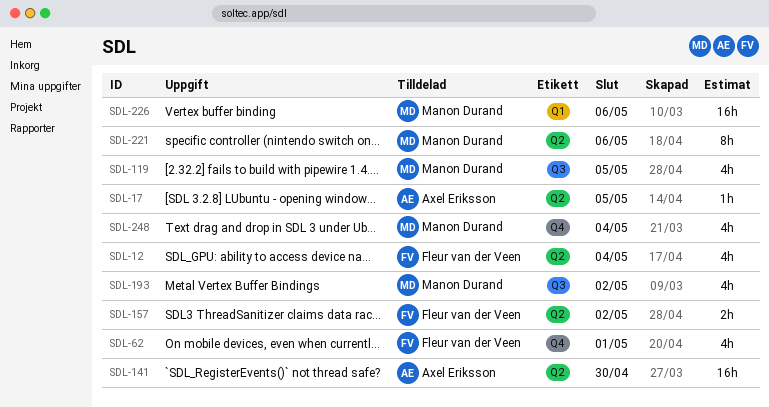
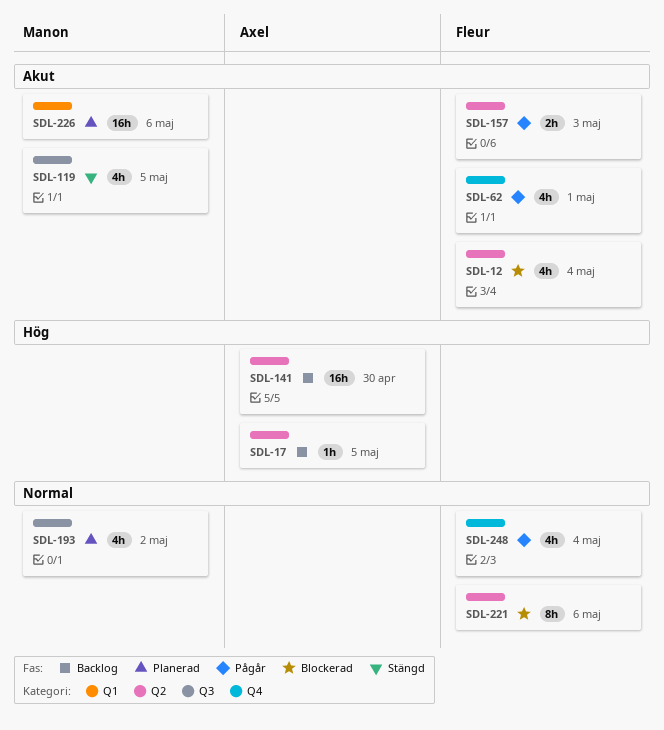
SDL-157, due: May 2 -> May 3
SDL-221, owner: Manon Durand -> Fleur van der Veen
SDL-248, owner: Manon Durand -> Fleur van der Veen

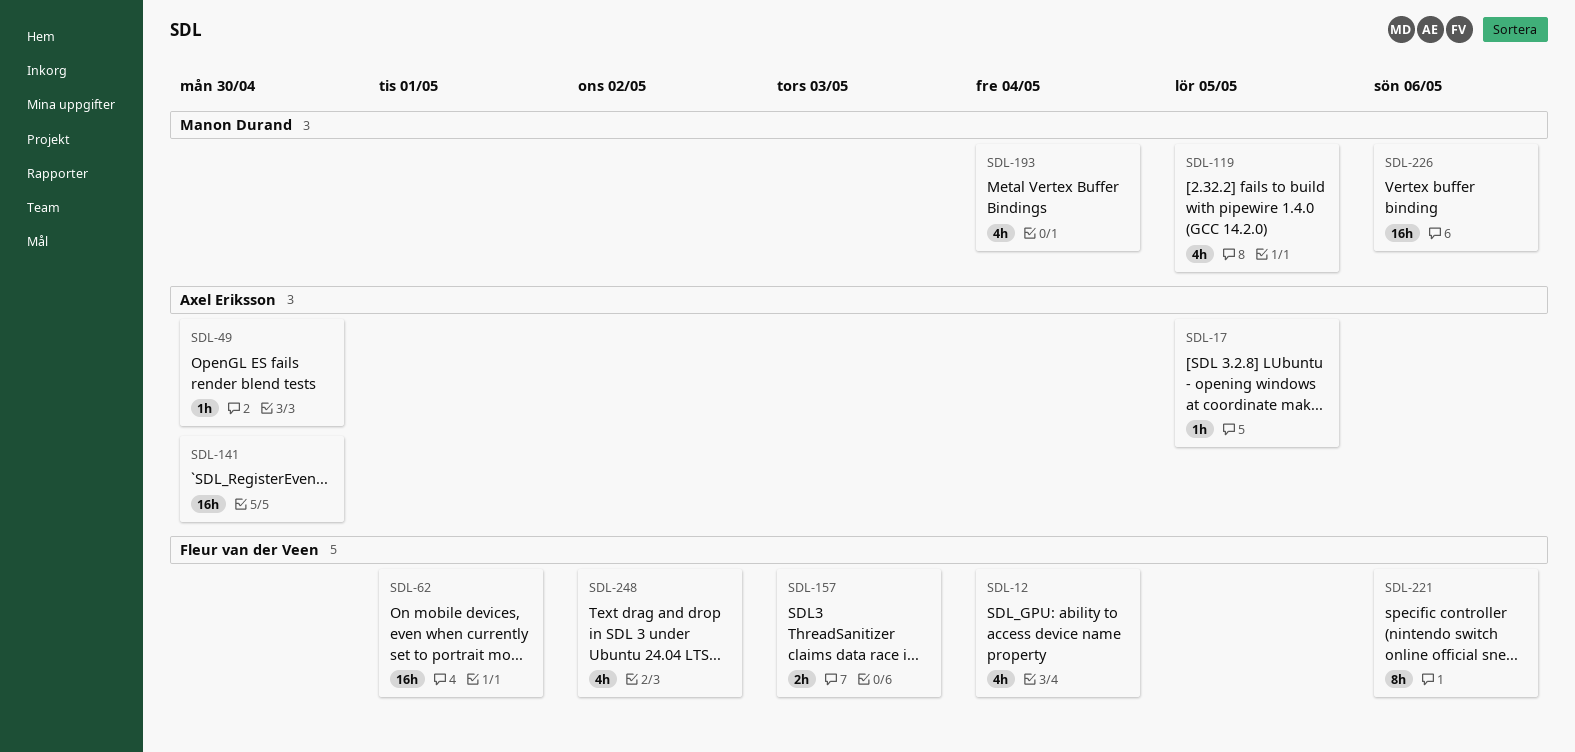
SDL-49: none -> present
SDL-62, estimate: 4h -> 16h
SDL-193, due: May 2 -> May 4
SDL-248, due: May 4 -> May 2

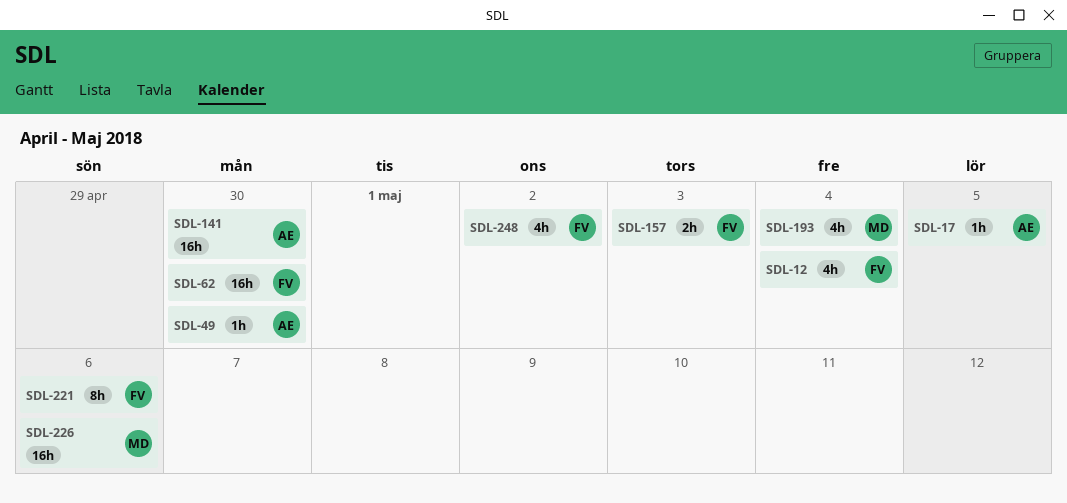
SDL-62, due: May 1 -> Apr 30
SDL-119: present -> none

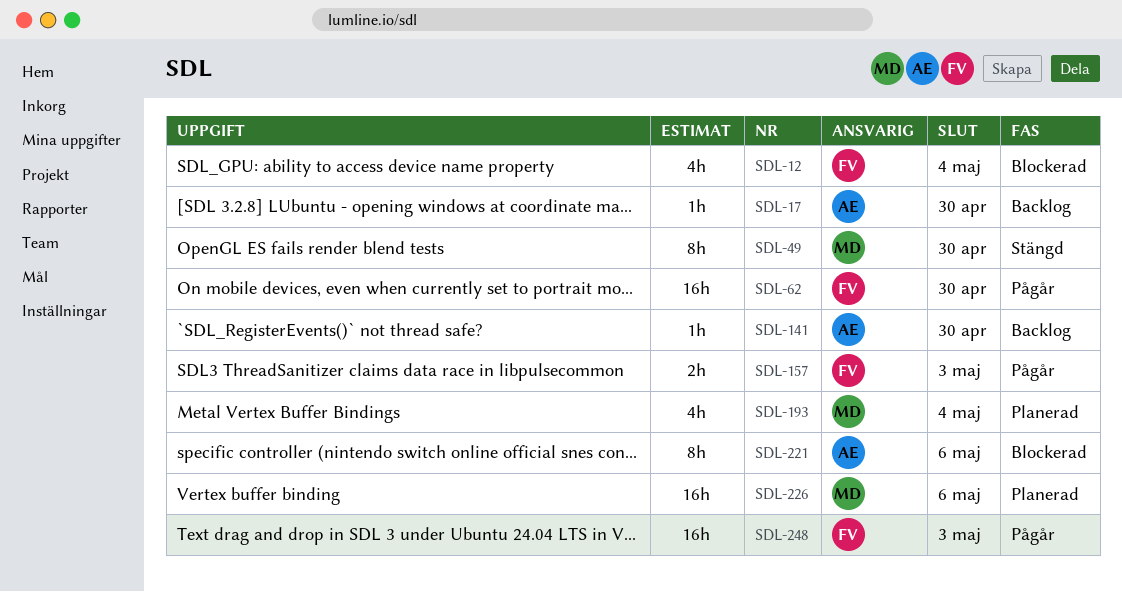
SDL-17, due: May 5 -> Apr 30
SDL-49, owner: AE -> MD
SDL-49, estimate: 1h -> 8h
SDL-141, estimate: 16h -> 1h
SDL-221, owner: FV -> AE
SDL-248, estimate: 4h -> 16h
SDL-248, due: May 2 -> May 3

